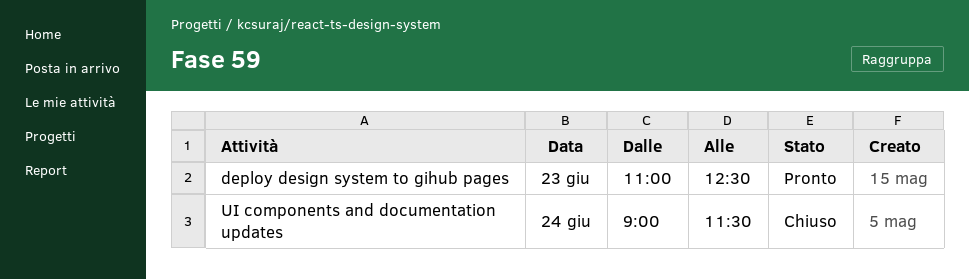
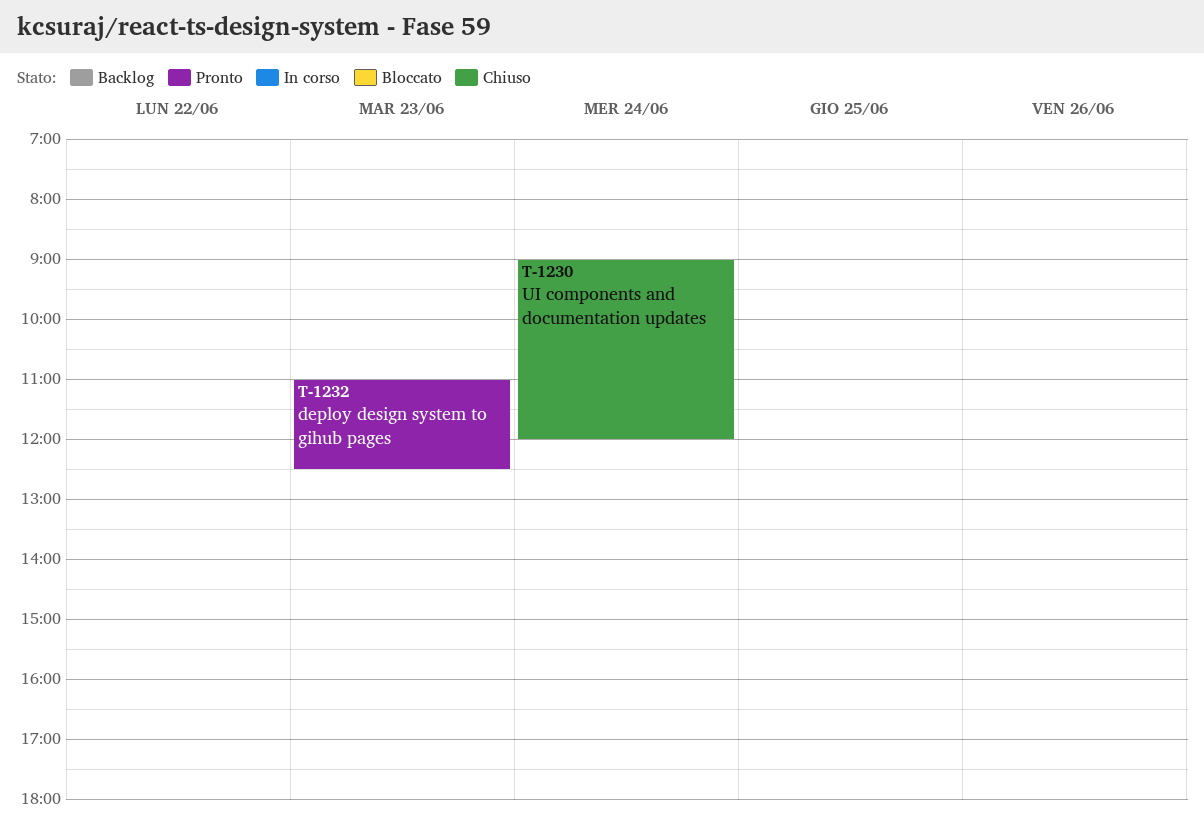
UI components and documentation updates, ends: 11:30 -> 12:00

